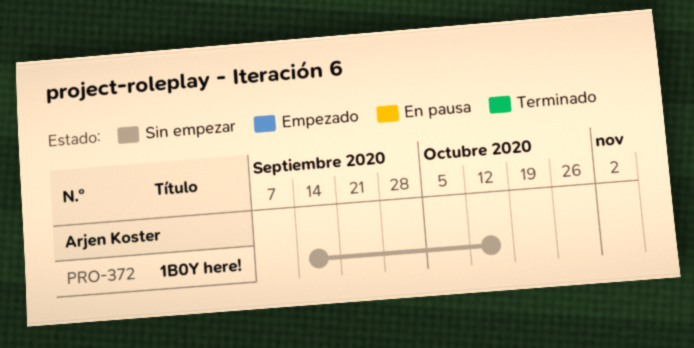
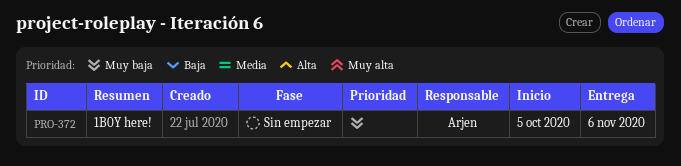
PRO-372, start: Sep 14 -> Oct 5
PRO-372, due: Oct 16 -> Nov 6

